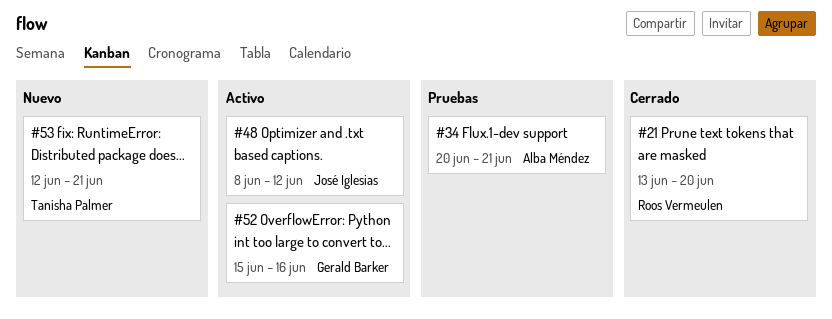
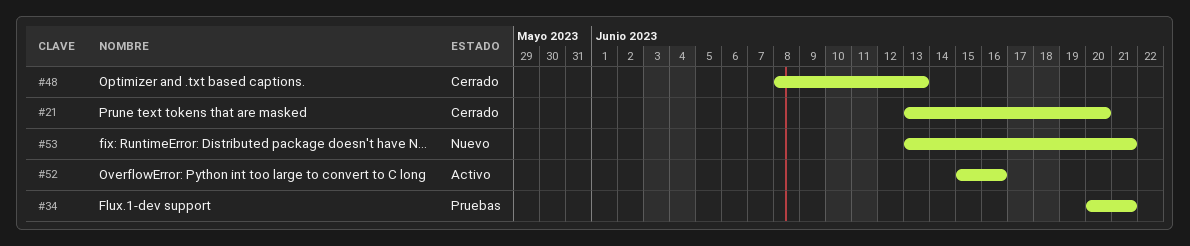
#48, status: Activo -> Cerrado
#48, due: Jun 12 -> Jun 13
#53, start: Jun 12 -> Jun 13

